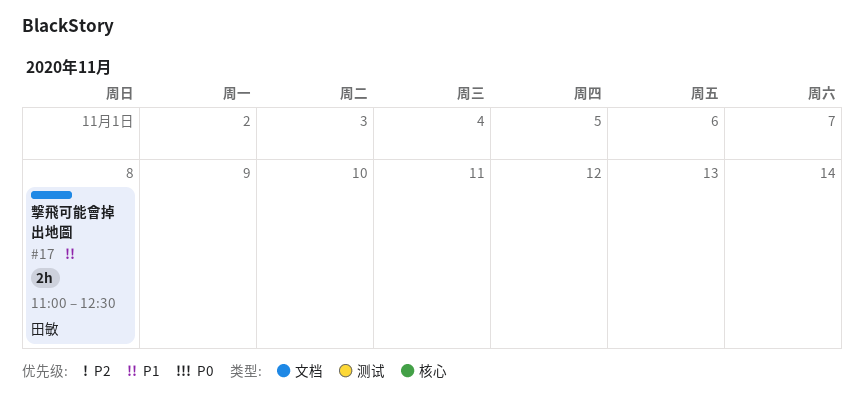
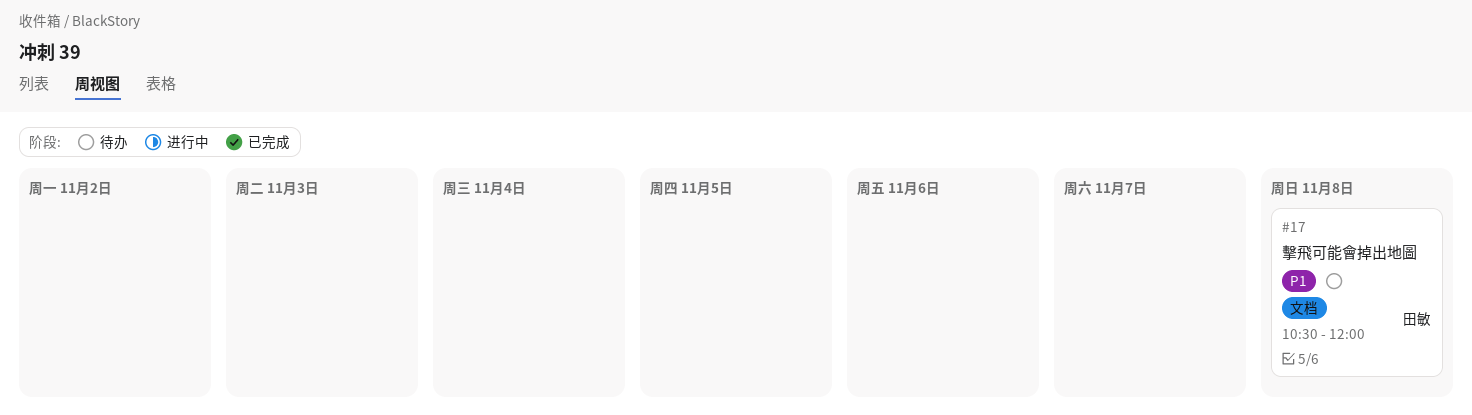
#17, begins: 11:00 -> 10:30
#17, ends: 12:30 -> 12:00

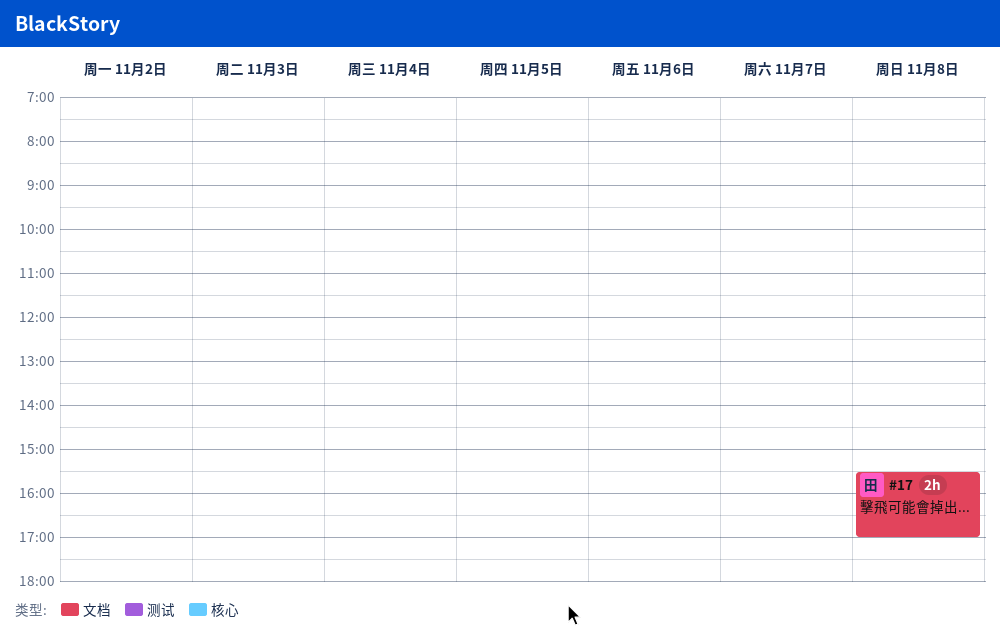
#17, begins: 10:30 -> 15:30
#17, ends: 12:00 -> 17:00

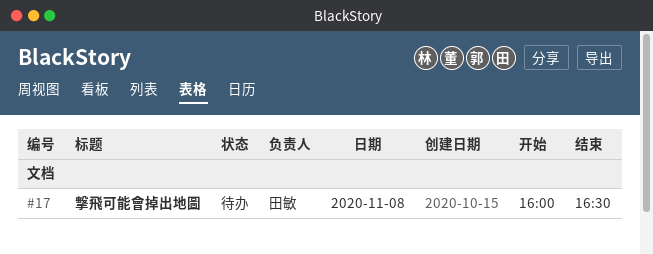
#17, begins: 15:30 -> 16:00
#17, ends: 17:00 -> 16:30

